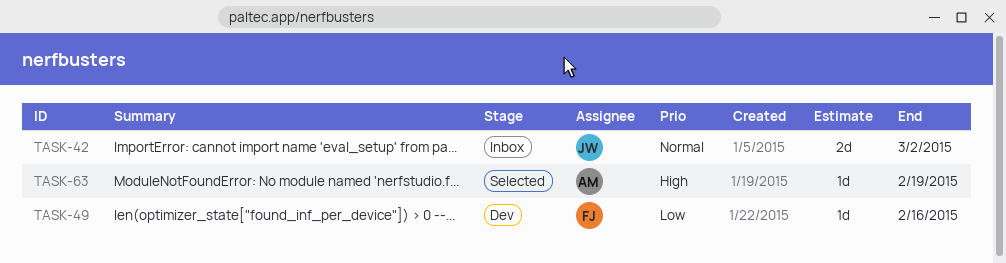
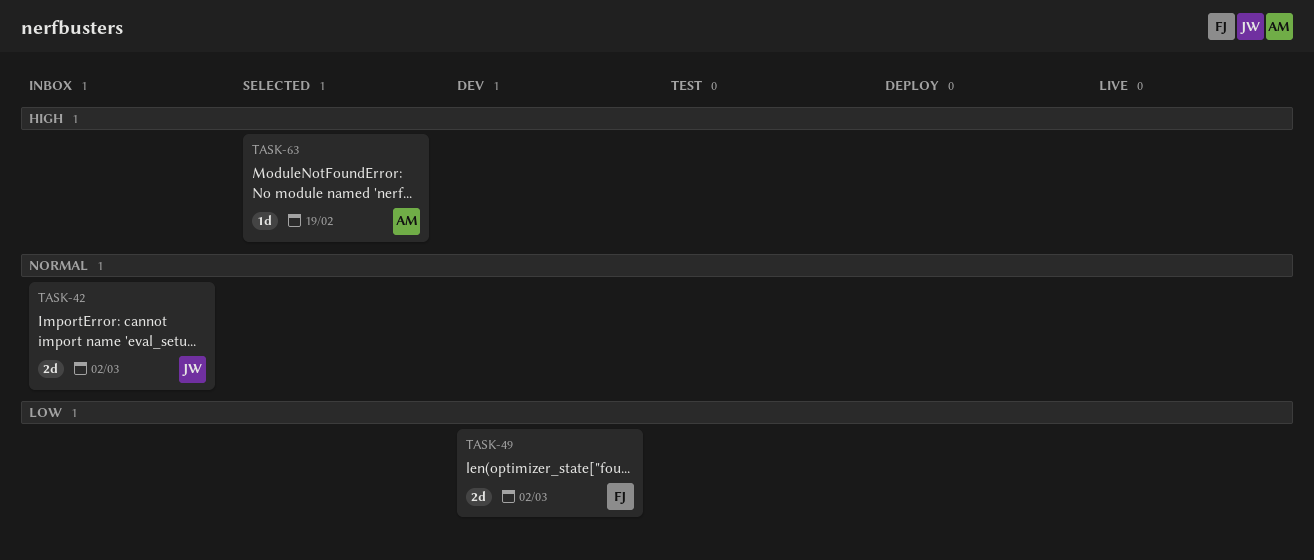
TASK-49, estimate: 1d -> 2d
TASK-49, due: Feb 16 -> Mar 2

